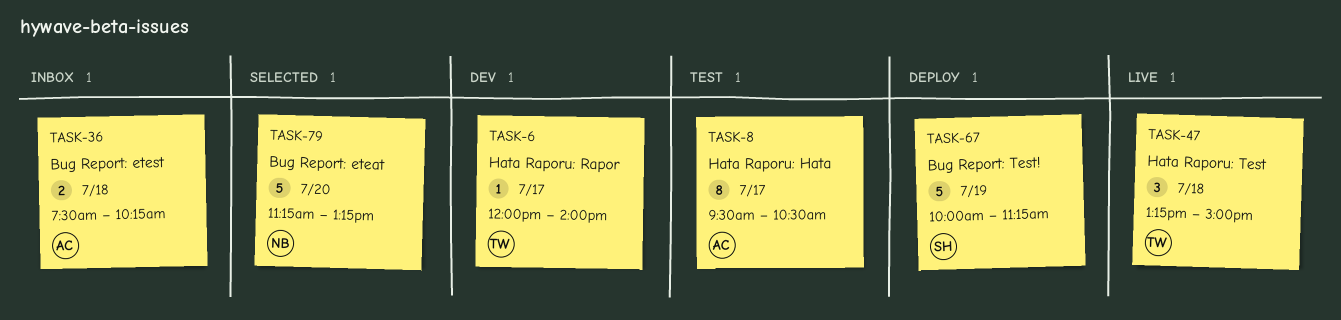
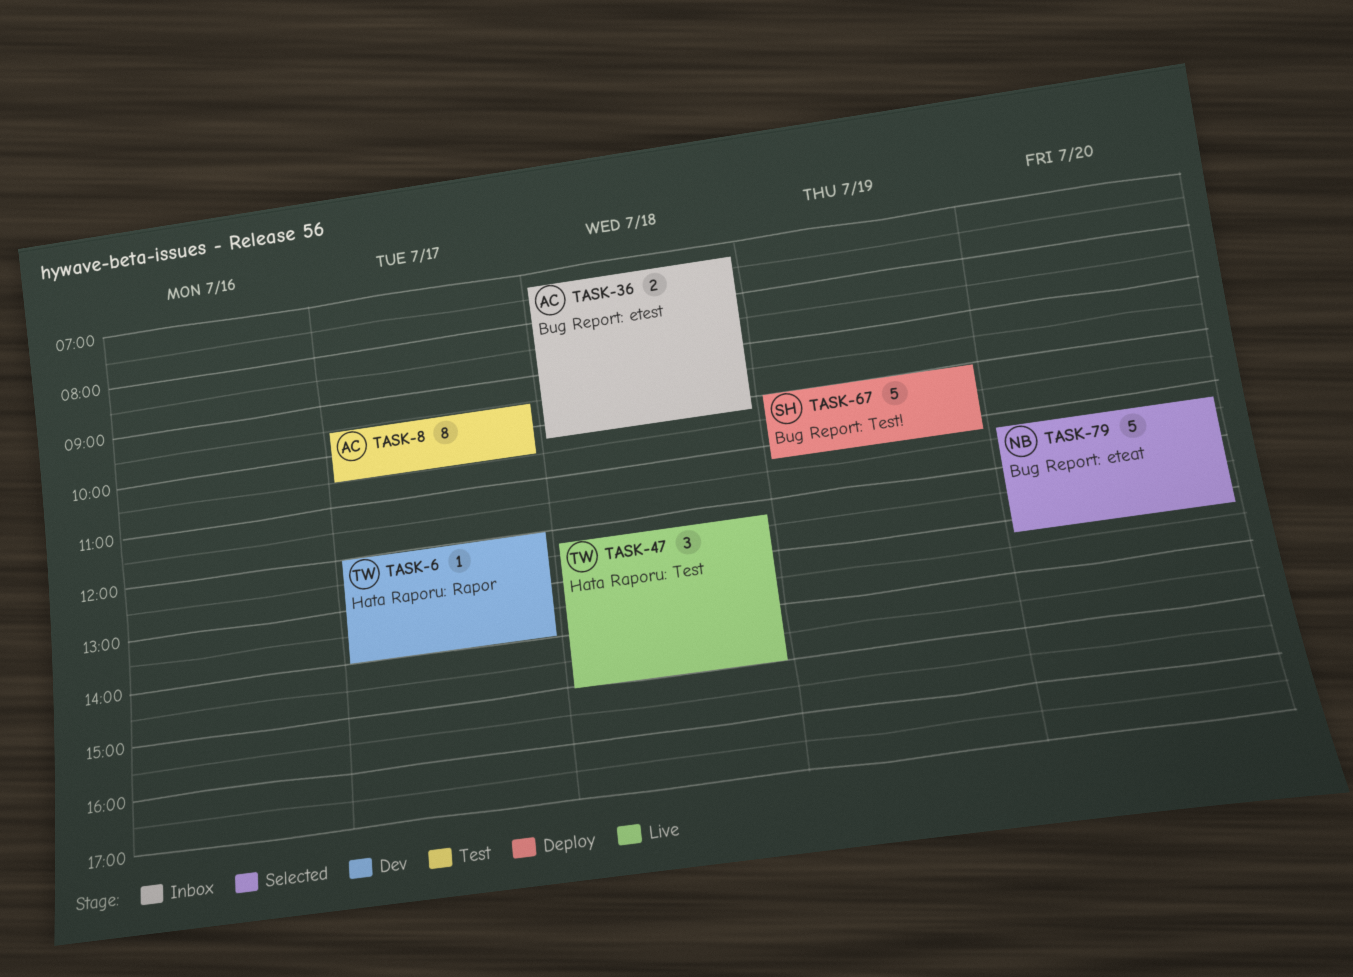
TASK-36, begins: 07:30 -> 07:15
TASK-47, begins: 13:15 -> 12:15

